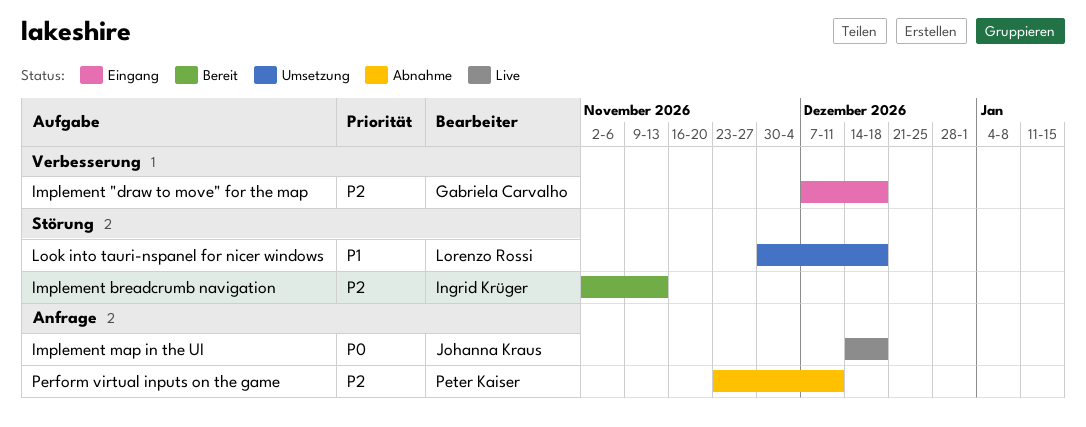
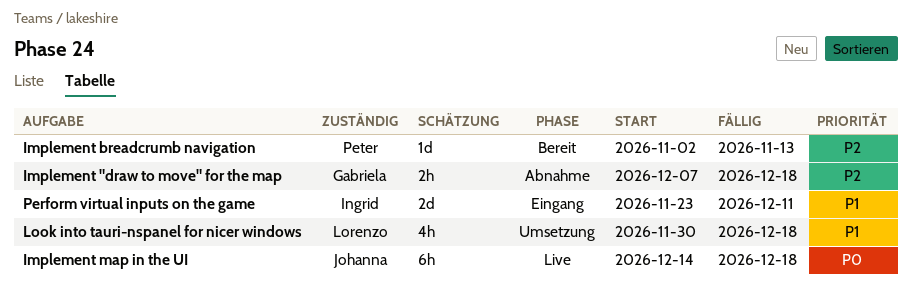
Implement "draw to move" for the map, status: Eingang -> Abnahme
Implement breadcrumb navigation, owner: Ingrid Krüger -> Peter Kaiser
Perform virtual inputs on the game, status: Abnahme -> Eingang
Perform virtual inputs on the game, owner: Peter Kaiser -> Ingrid Krüger
Perform virtual inputs on the game, priority: P2 -> P1

